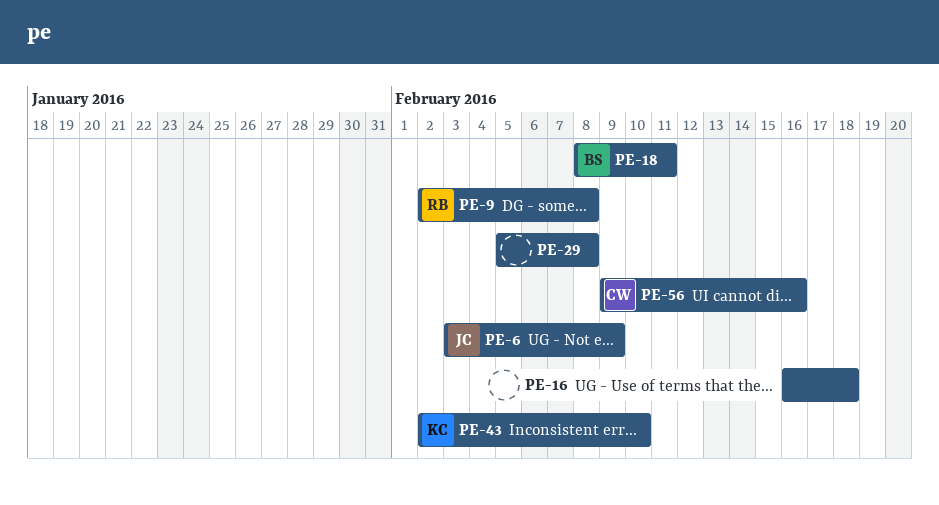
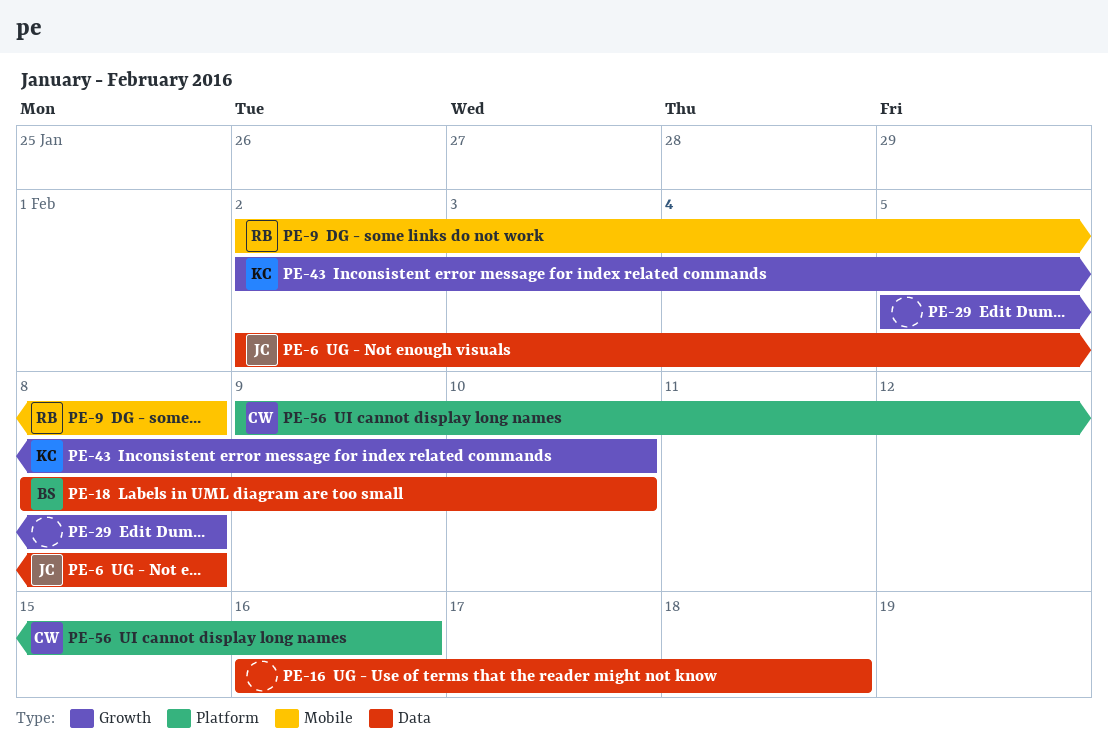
PE-6, start: Feb 3 -> Feb 2
PE-6, due: Feb 9 -> Feb 8
PE-18, due: Feb 11 -> Feb 10

